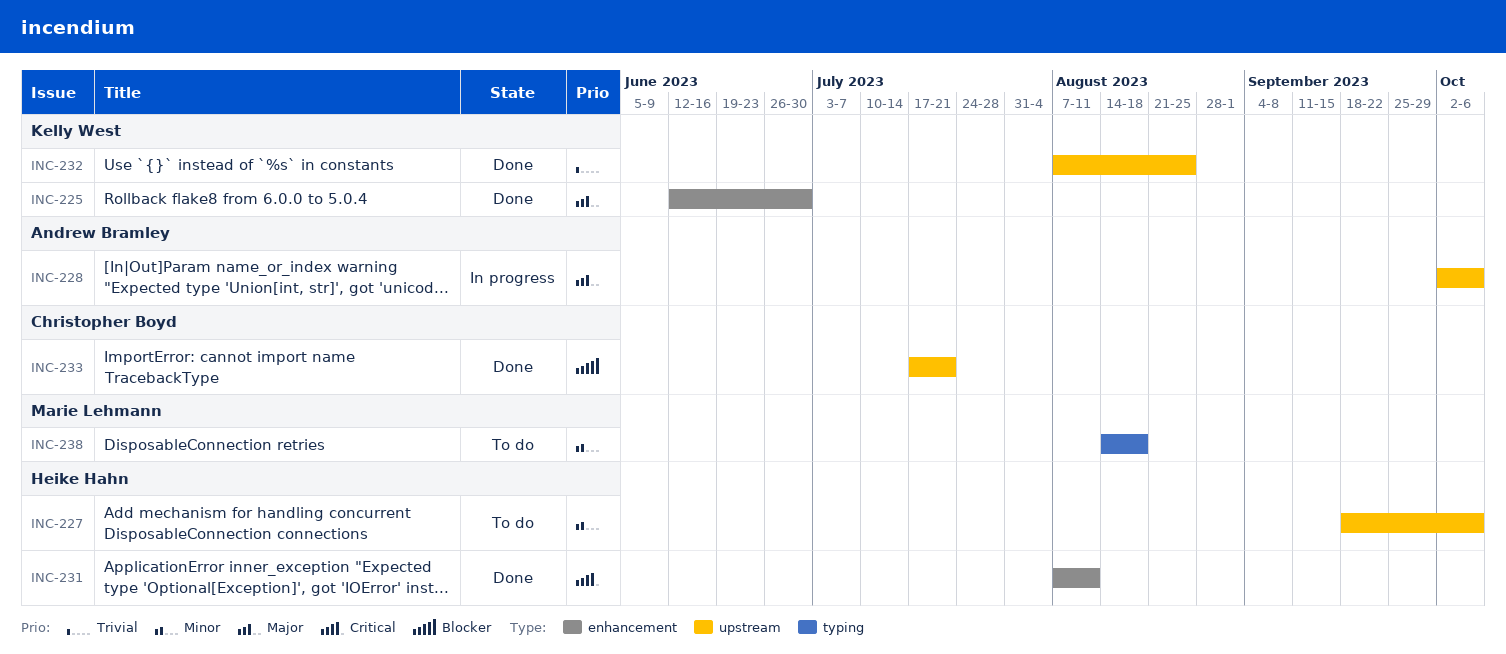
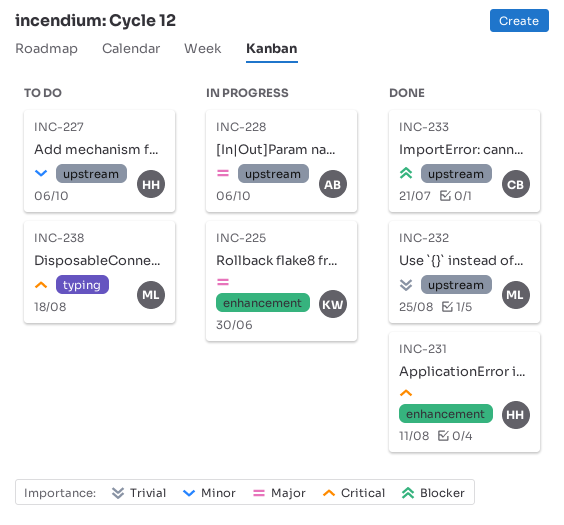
INC-225, status: Done -> In progress
INC-232, owner: Kelly West -> Marie Lehmann
INC-238, priority: Minor -> Critical

